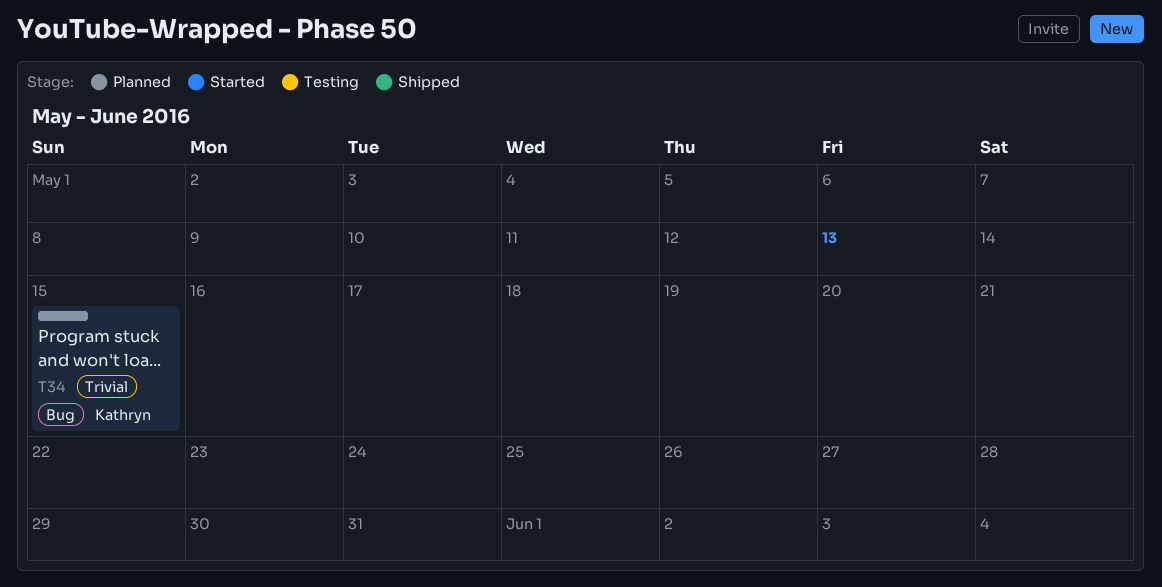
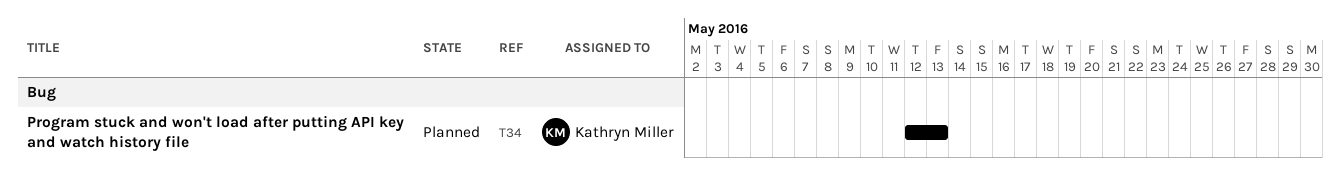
T34, due: May 15 -> May 13

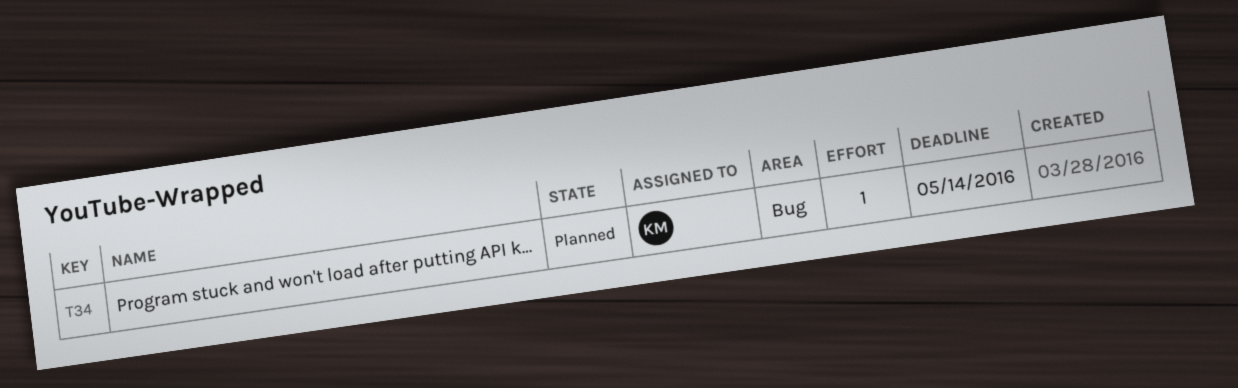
T34, due: May 13 -> May 14

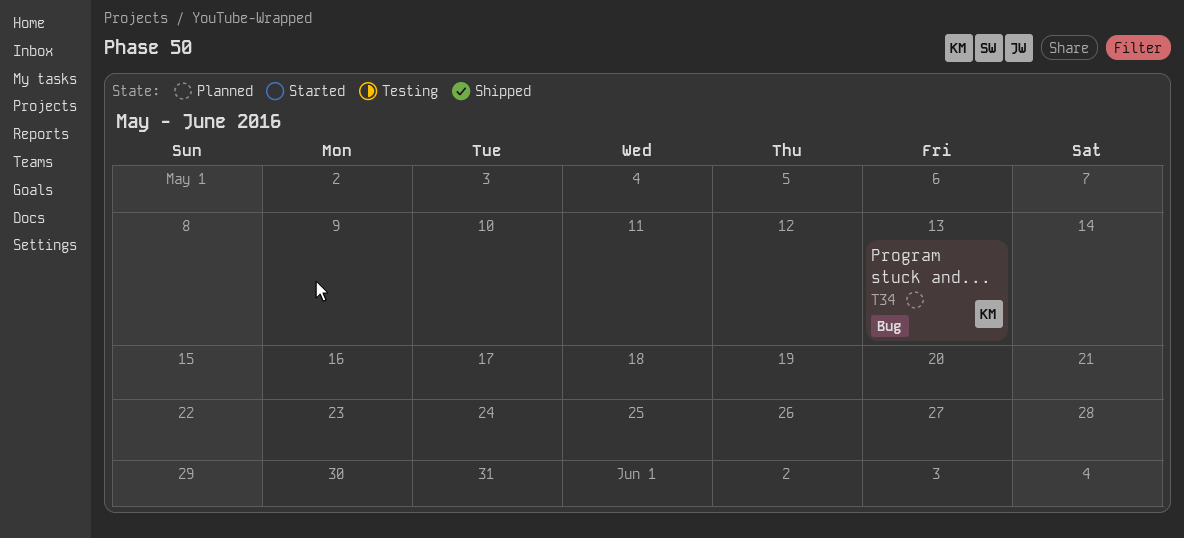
T34, due: May 14 -> May 13

